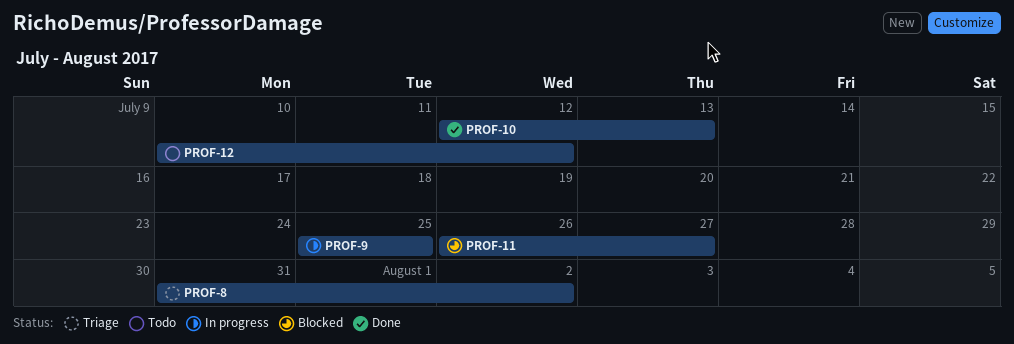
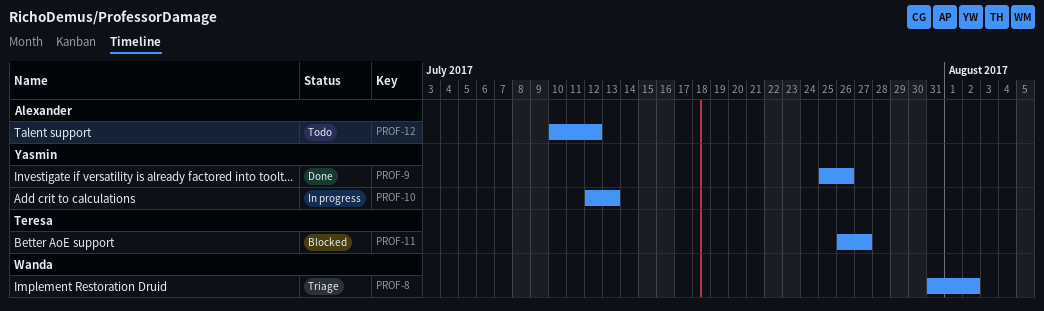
PROF-9, status: In progress -> Done
PROF-9, due: Jul 25 -> Jul 26
PROF-10, status: Done -> In progress

